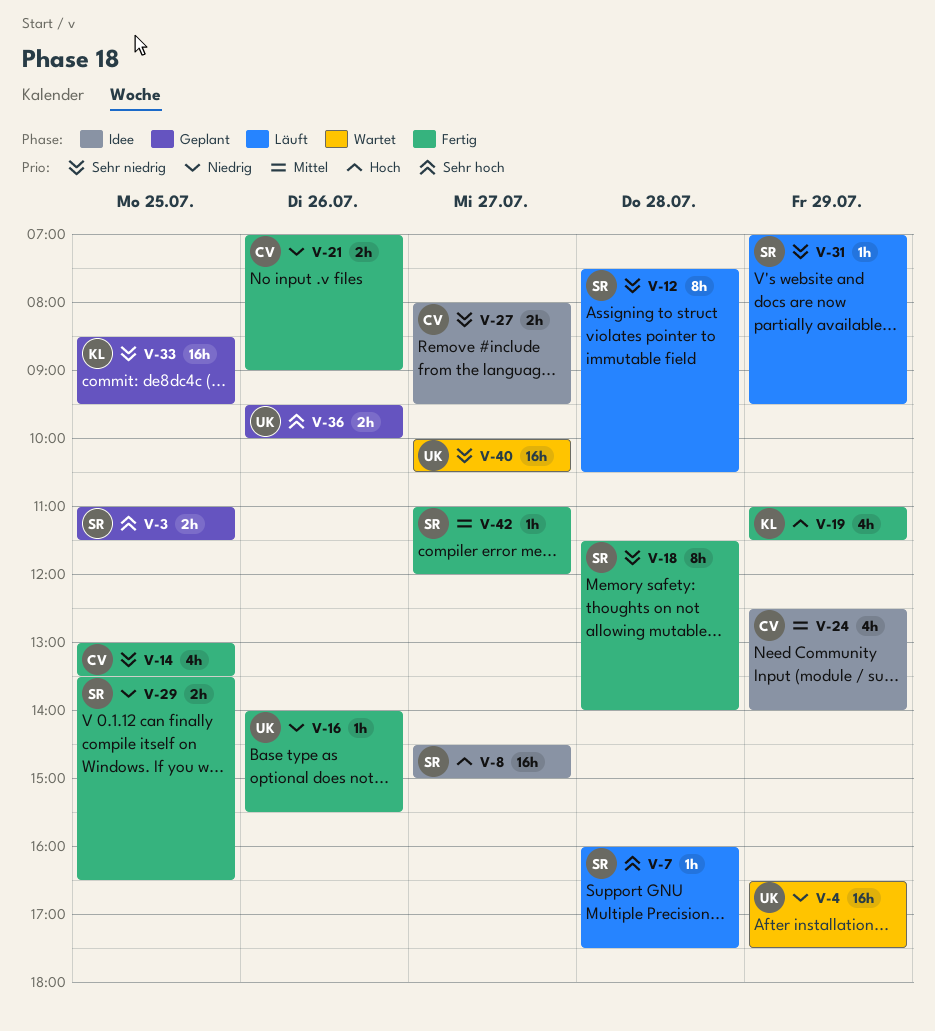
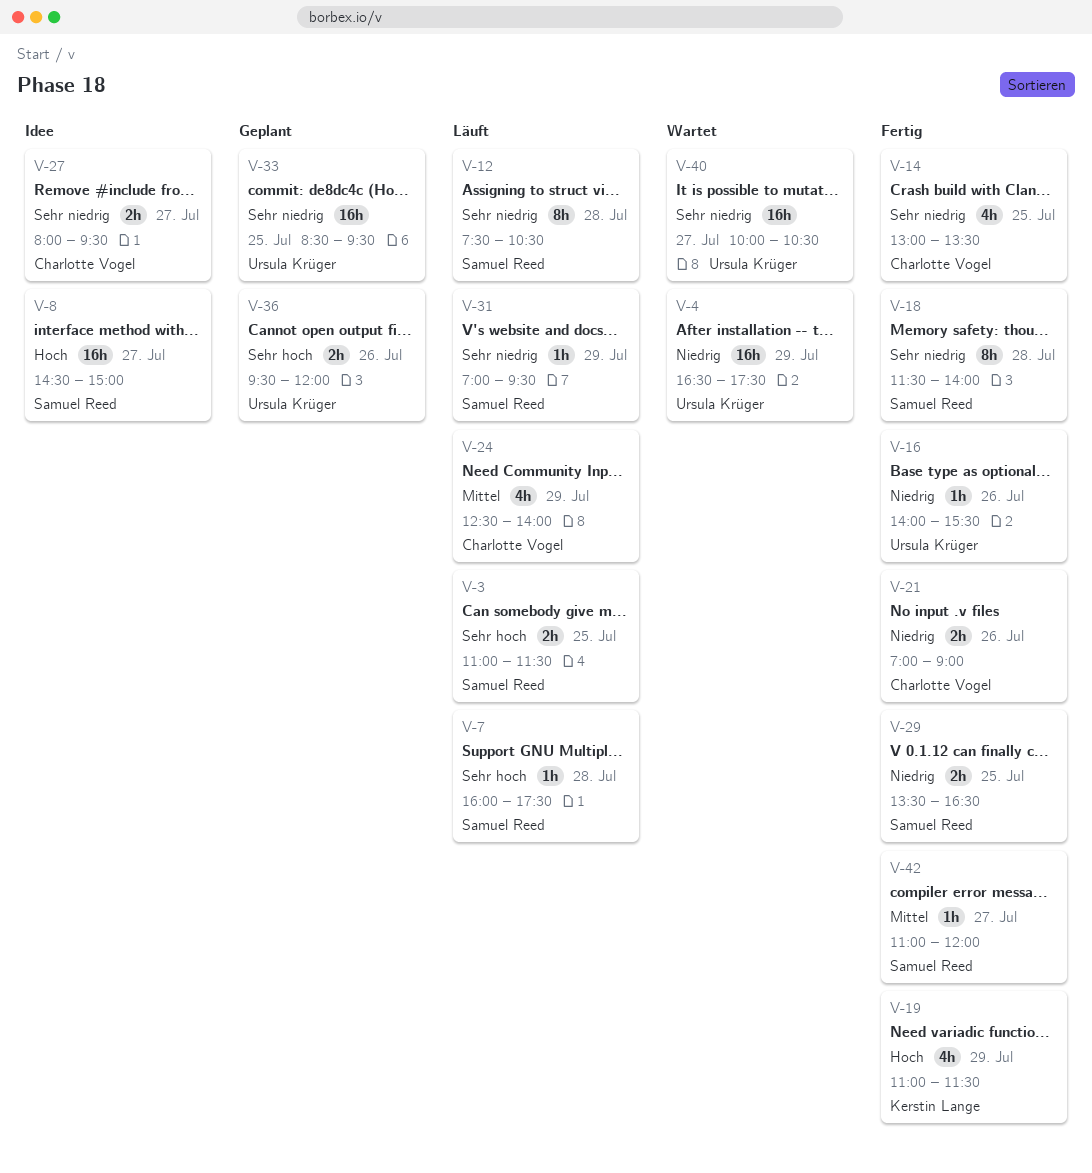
V-3, status: Geplant -> Läuft
V-24, status: Idee -> Läuft
V-33, owner: Kerstin Lange -> Ursula Krüger
V-36, ends: 10:00 -> 12:00

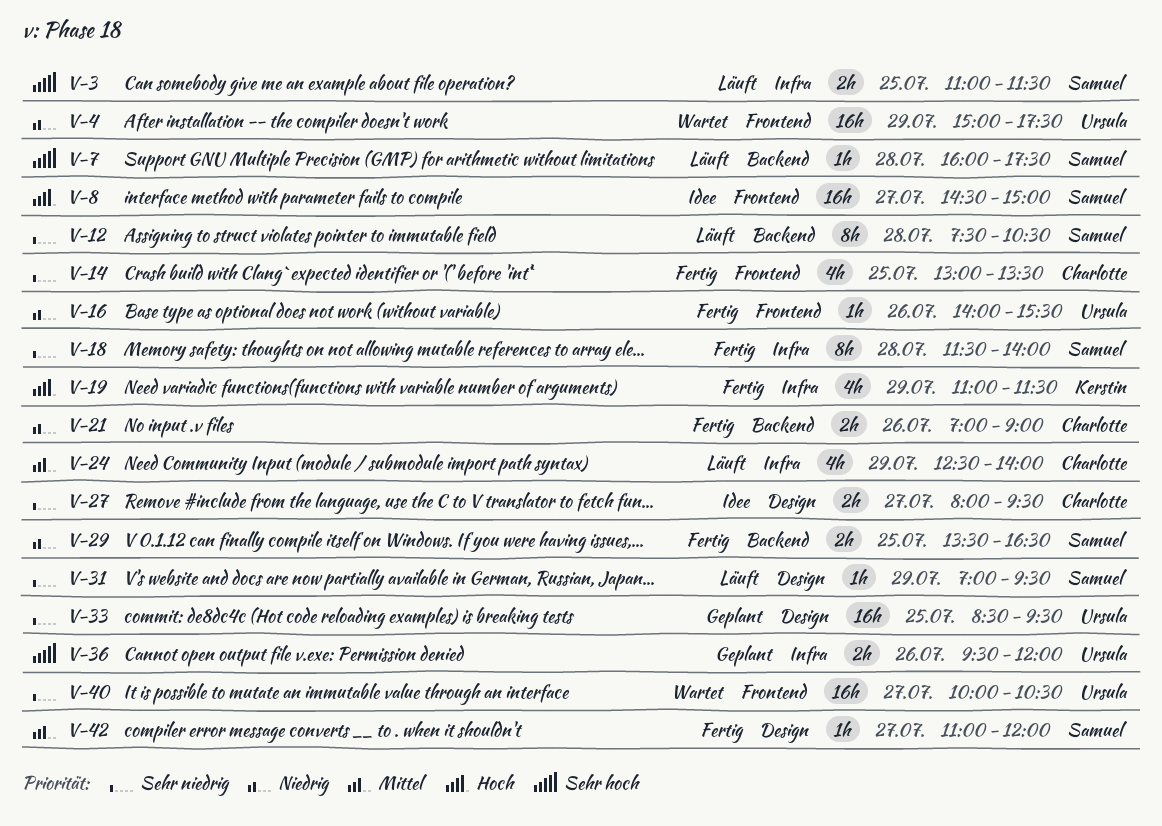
V-4, begins: 16:30 -> 15:00

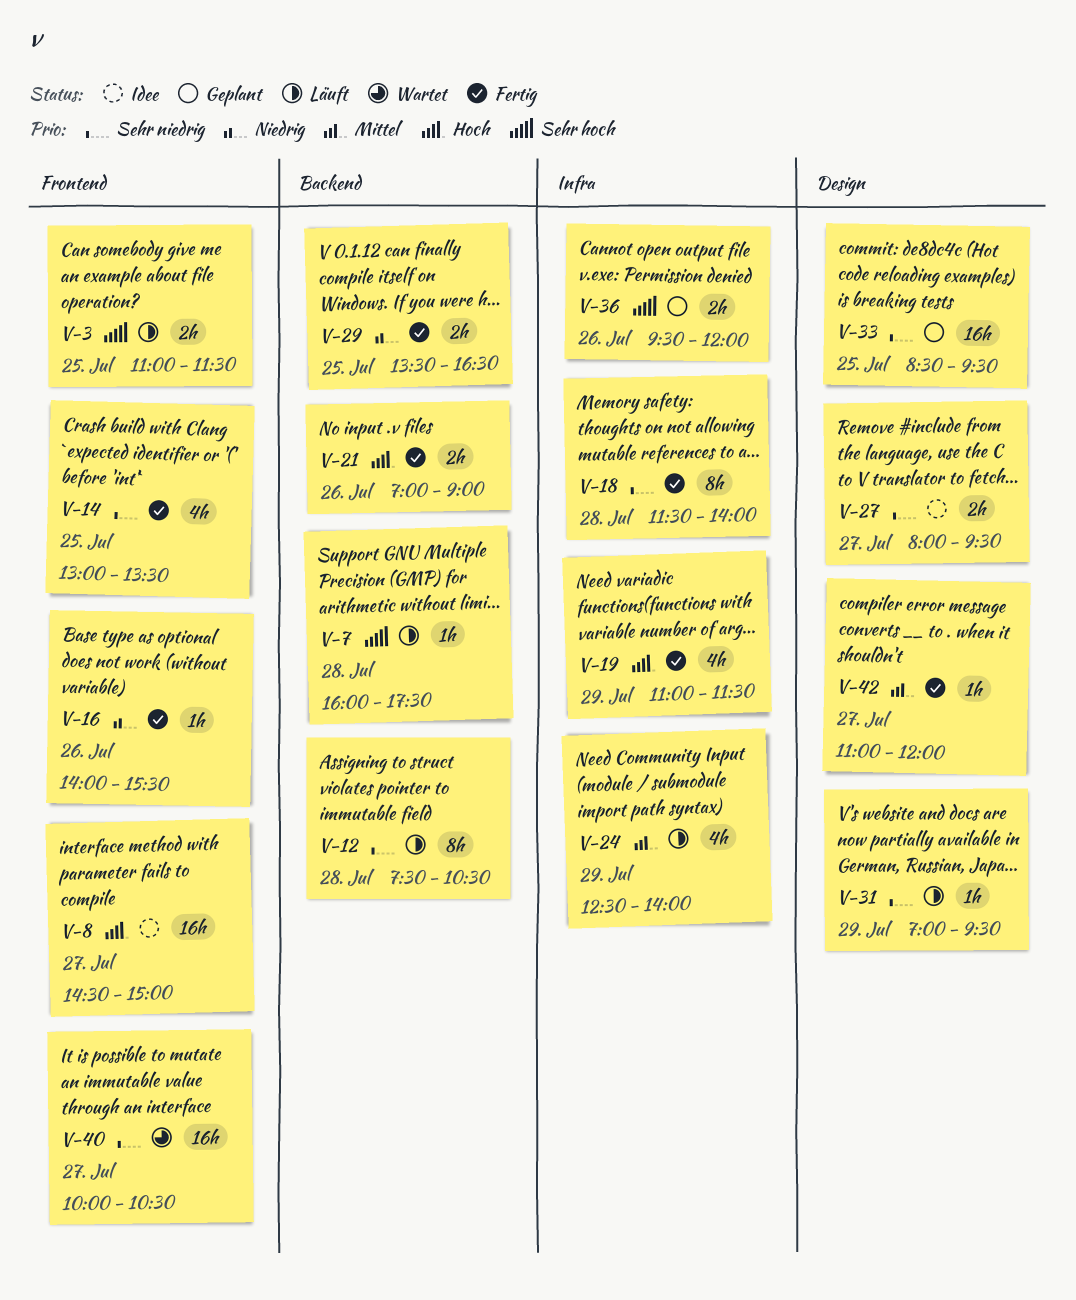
V-3, label: Infra -> Frontend
V-4: present -> none
V-21, priority: Niedrig -> Hoch

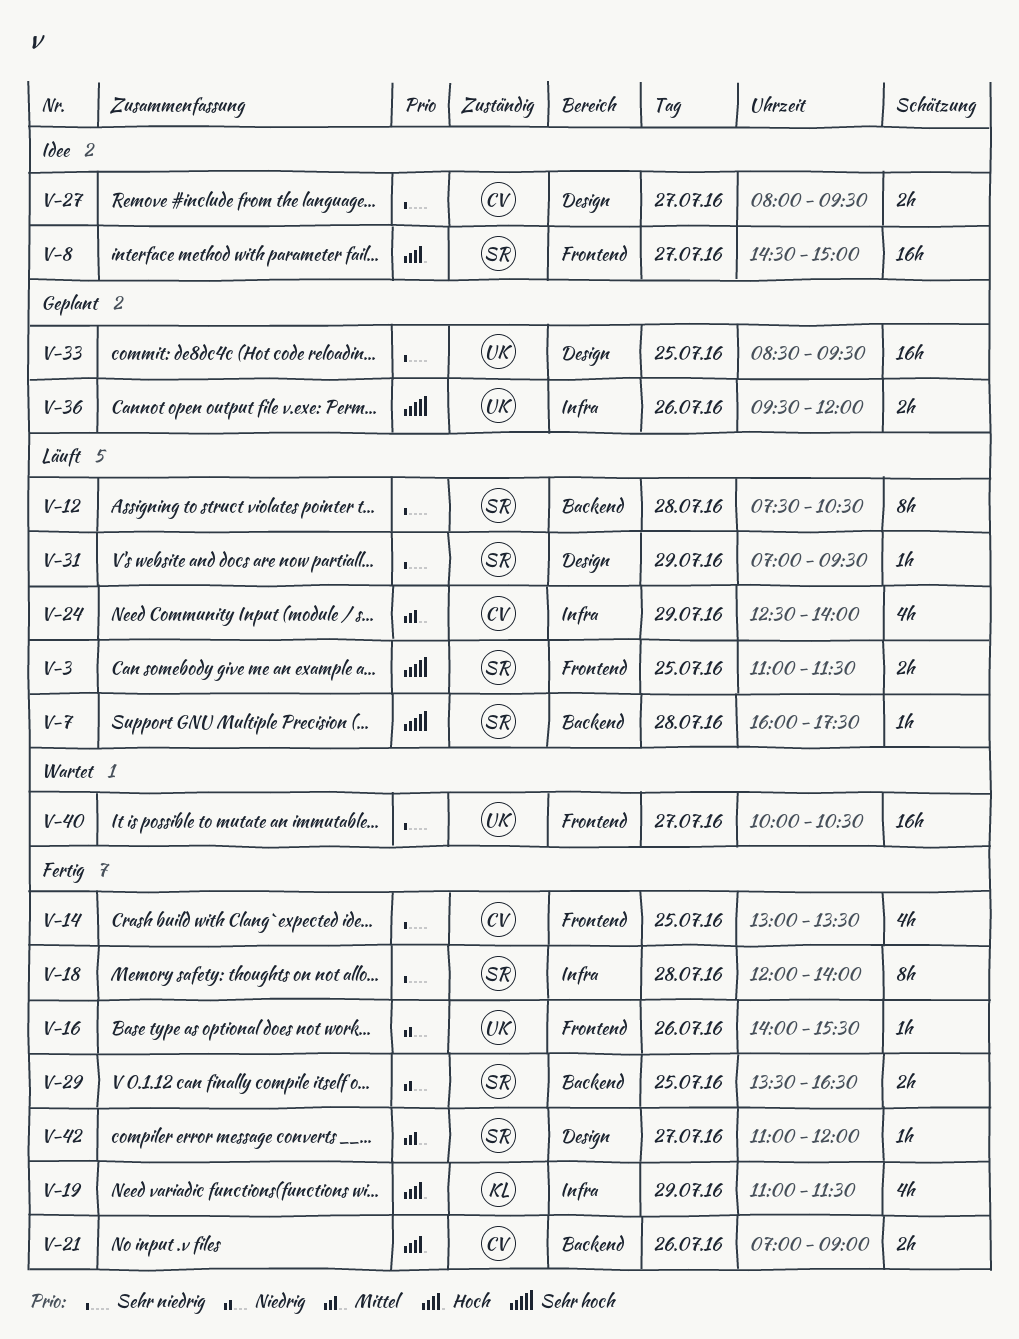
V-18, begins: 11:30 -> 12:00

